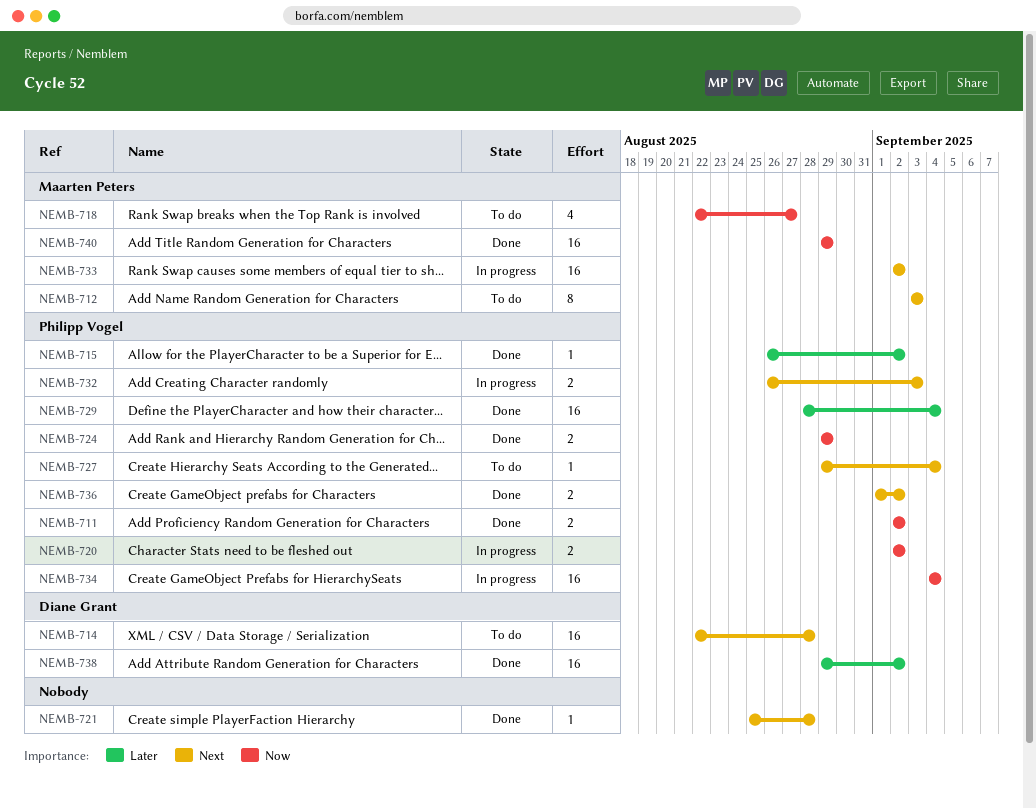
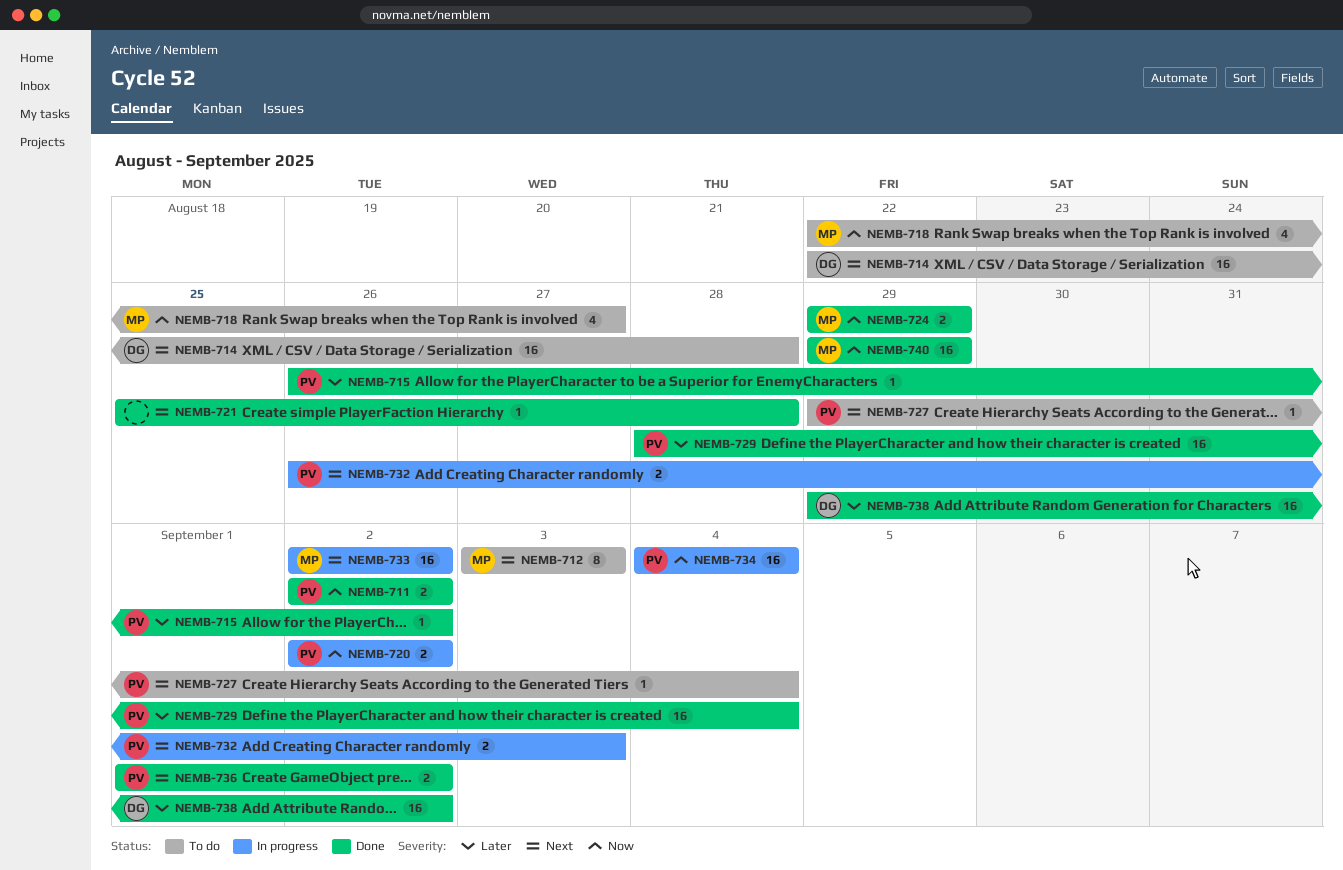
NEMB-724, owner: Philipp Vogel -> Maarten Peters

